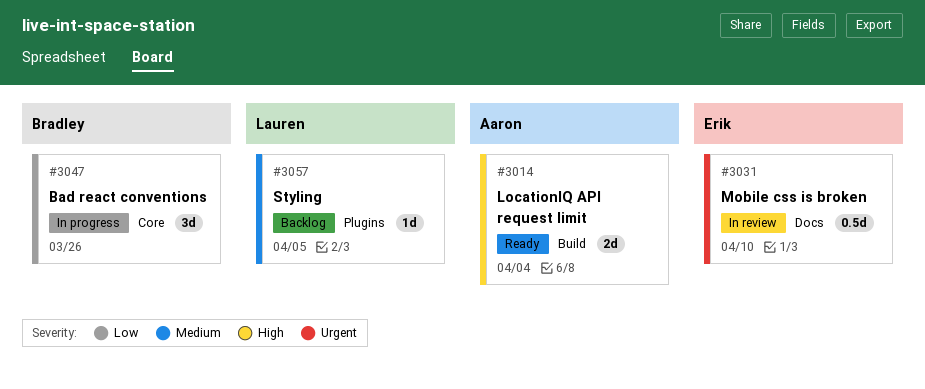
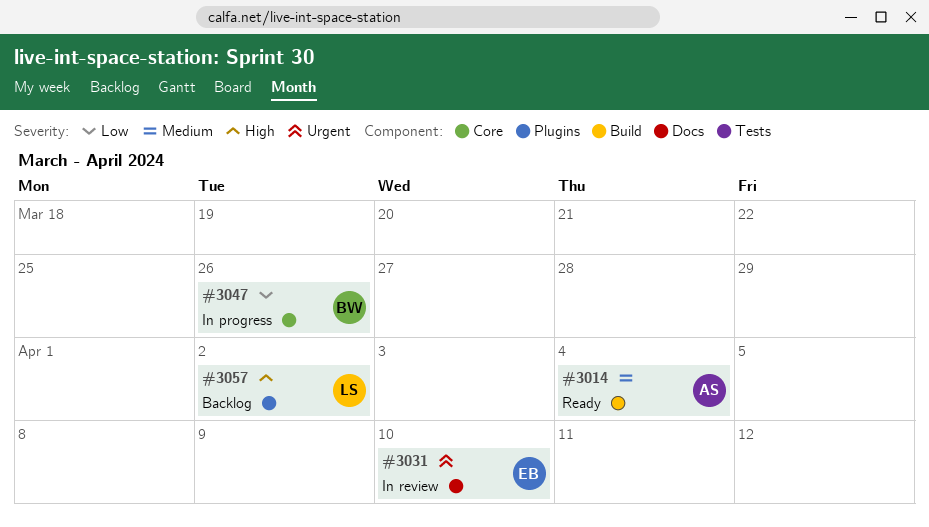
#3014, priority: High -> Medium
#3057, priority: Medium -> High
#3057, due: Apr 5 -> Apr 2

